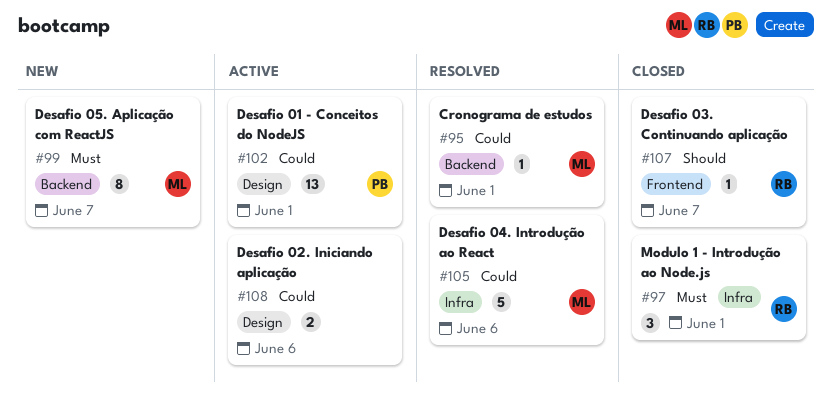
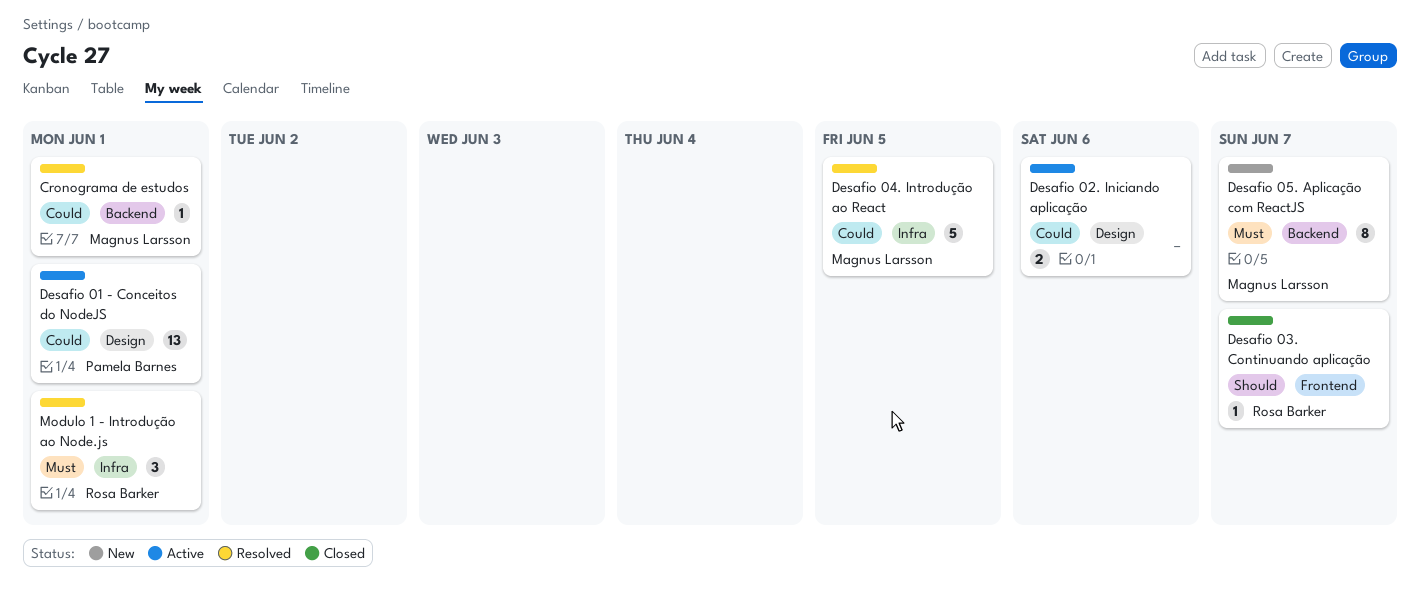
Desafio 04. Introdução ao React, due: Jun 6 -> Jun 5
Modulo 1 - Introdução ao Node.js, status: Closed -> Resolved

